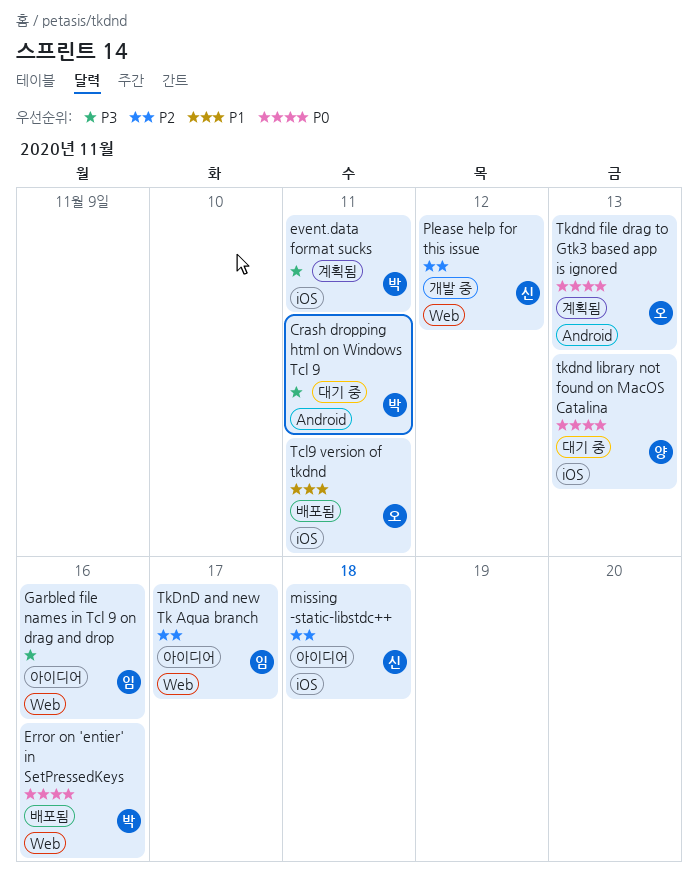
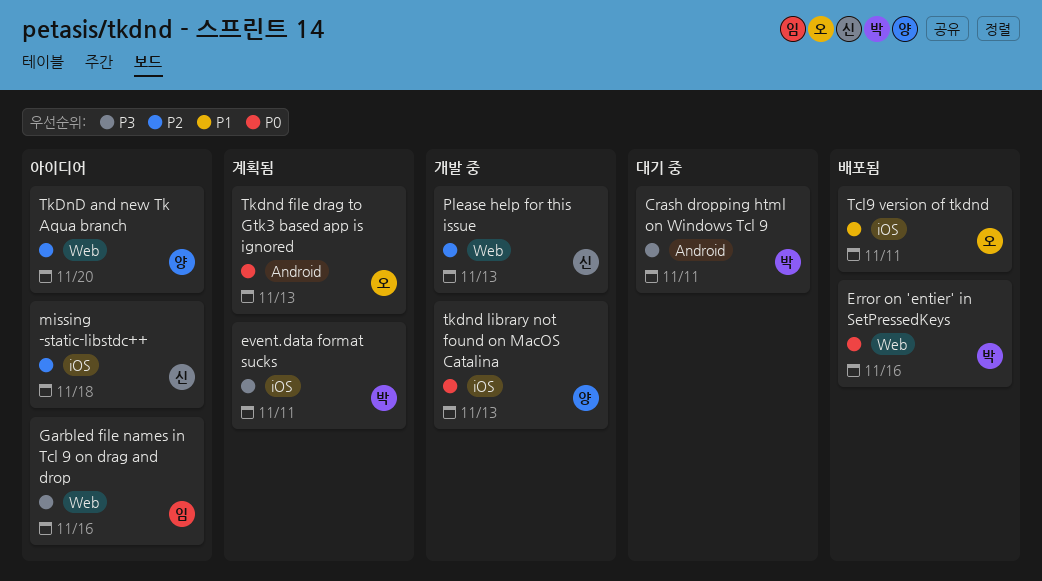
Please help for this issue, due: Nov 12 -> Nov 13
TkDnD and new Tk Aqua branch, owner: 임 -> 양
TkDnD and new Tk Aqua branch, due: Nov 17 -> Nov 20
tkdnd library not found on MacOS Catalina, status: 대기 중 -> 개발 중

